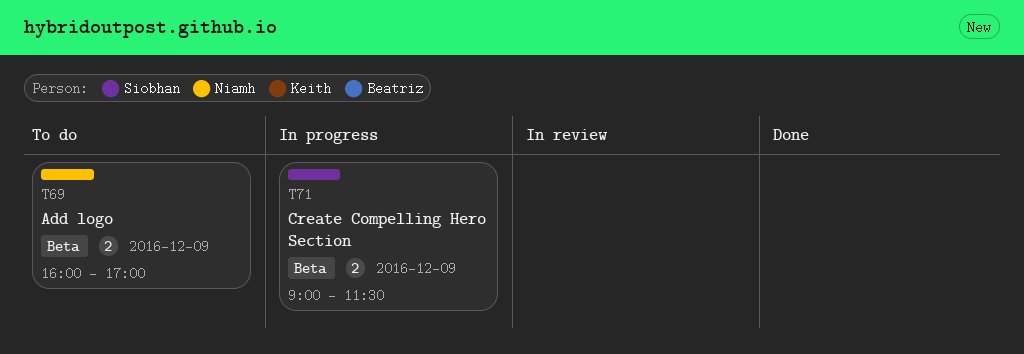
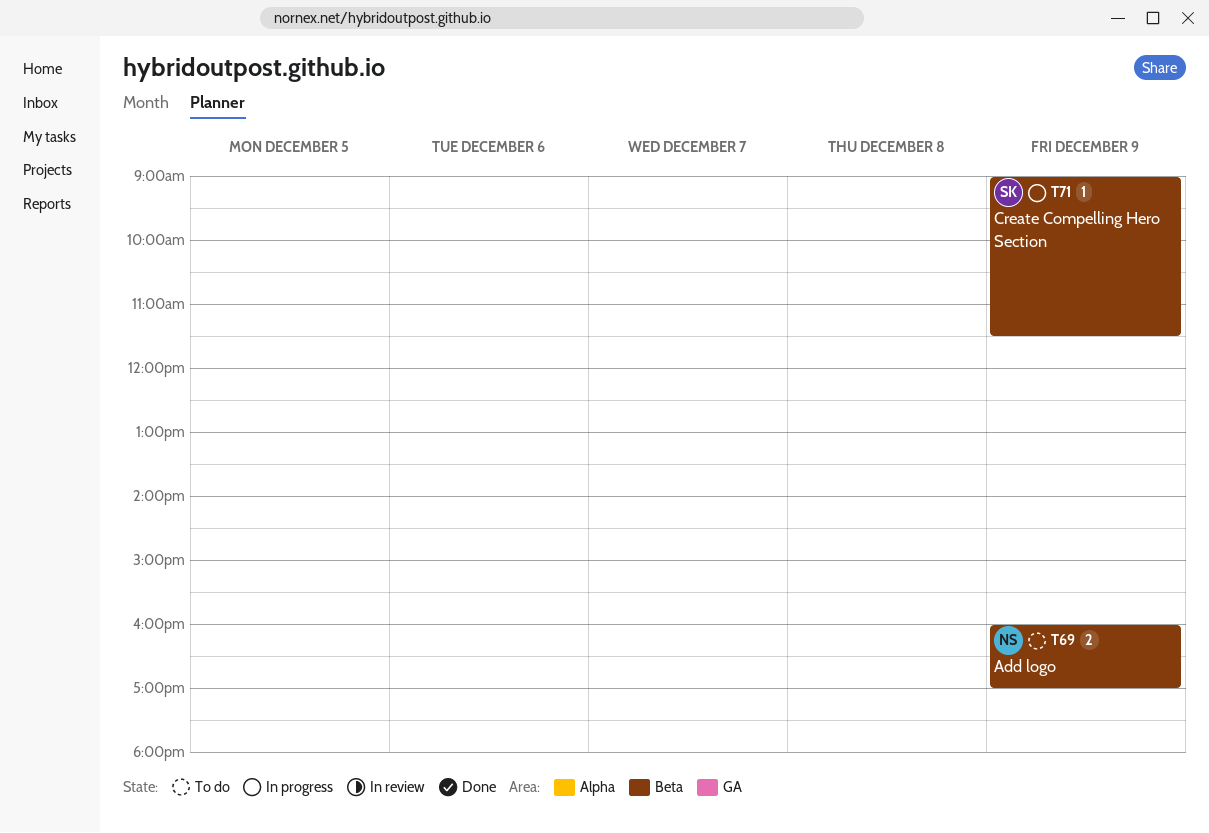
T71, estimate: 2 -> 1

